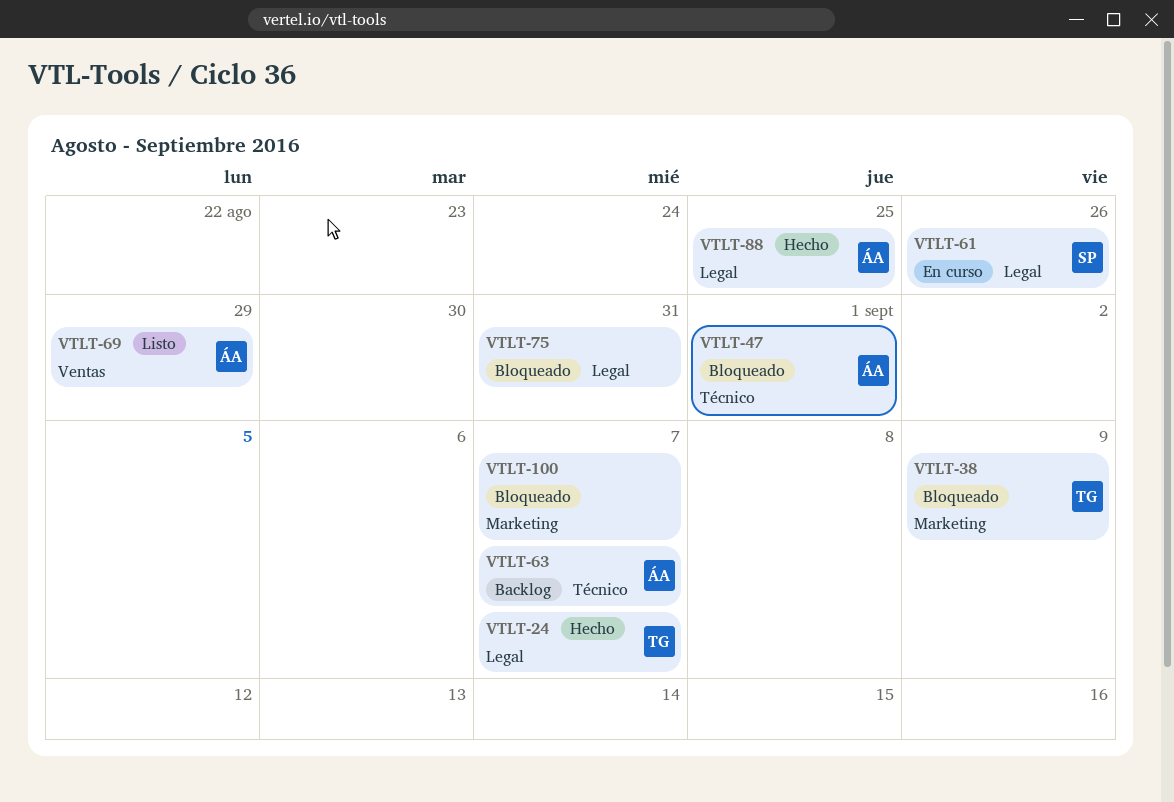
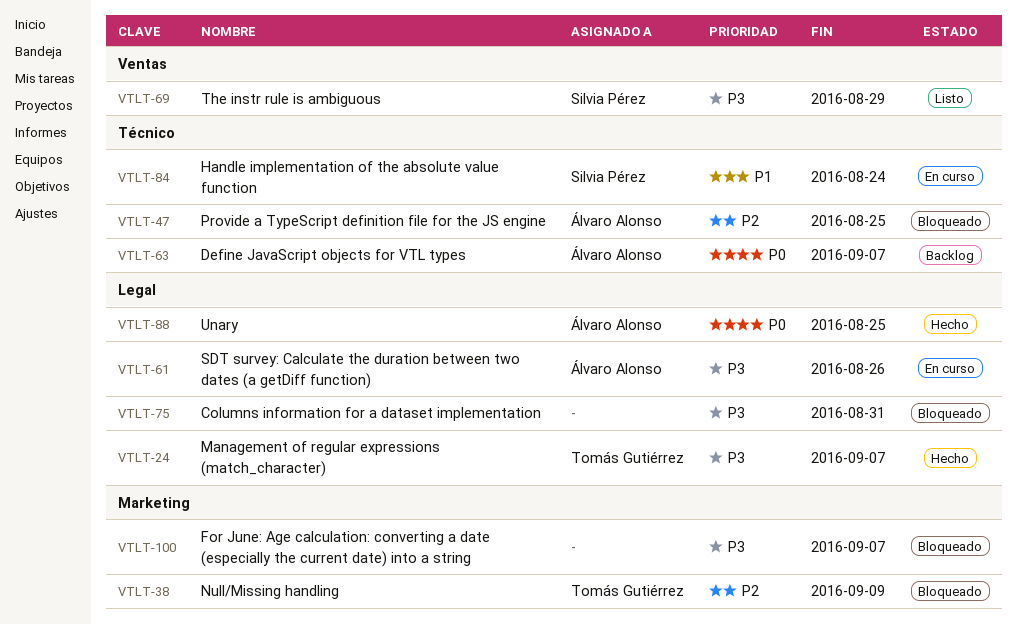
VTLT-47, due: Sep 1 -> Aug 25
VTLT-61, owner: Silvia Pérez -> Álvaro Alonso
VTLT-69, owner: Álvaro Alonso -> Silvia Pérez
VTLT-84: none -> present

